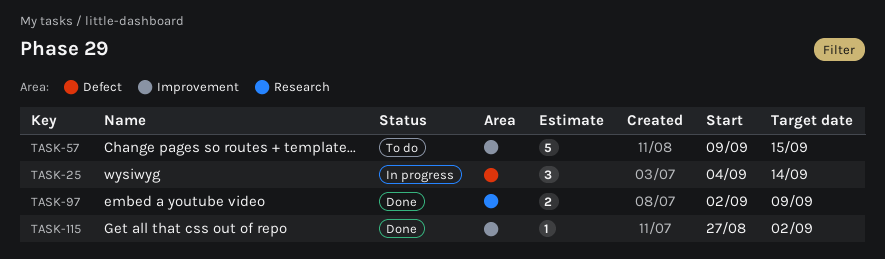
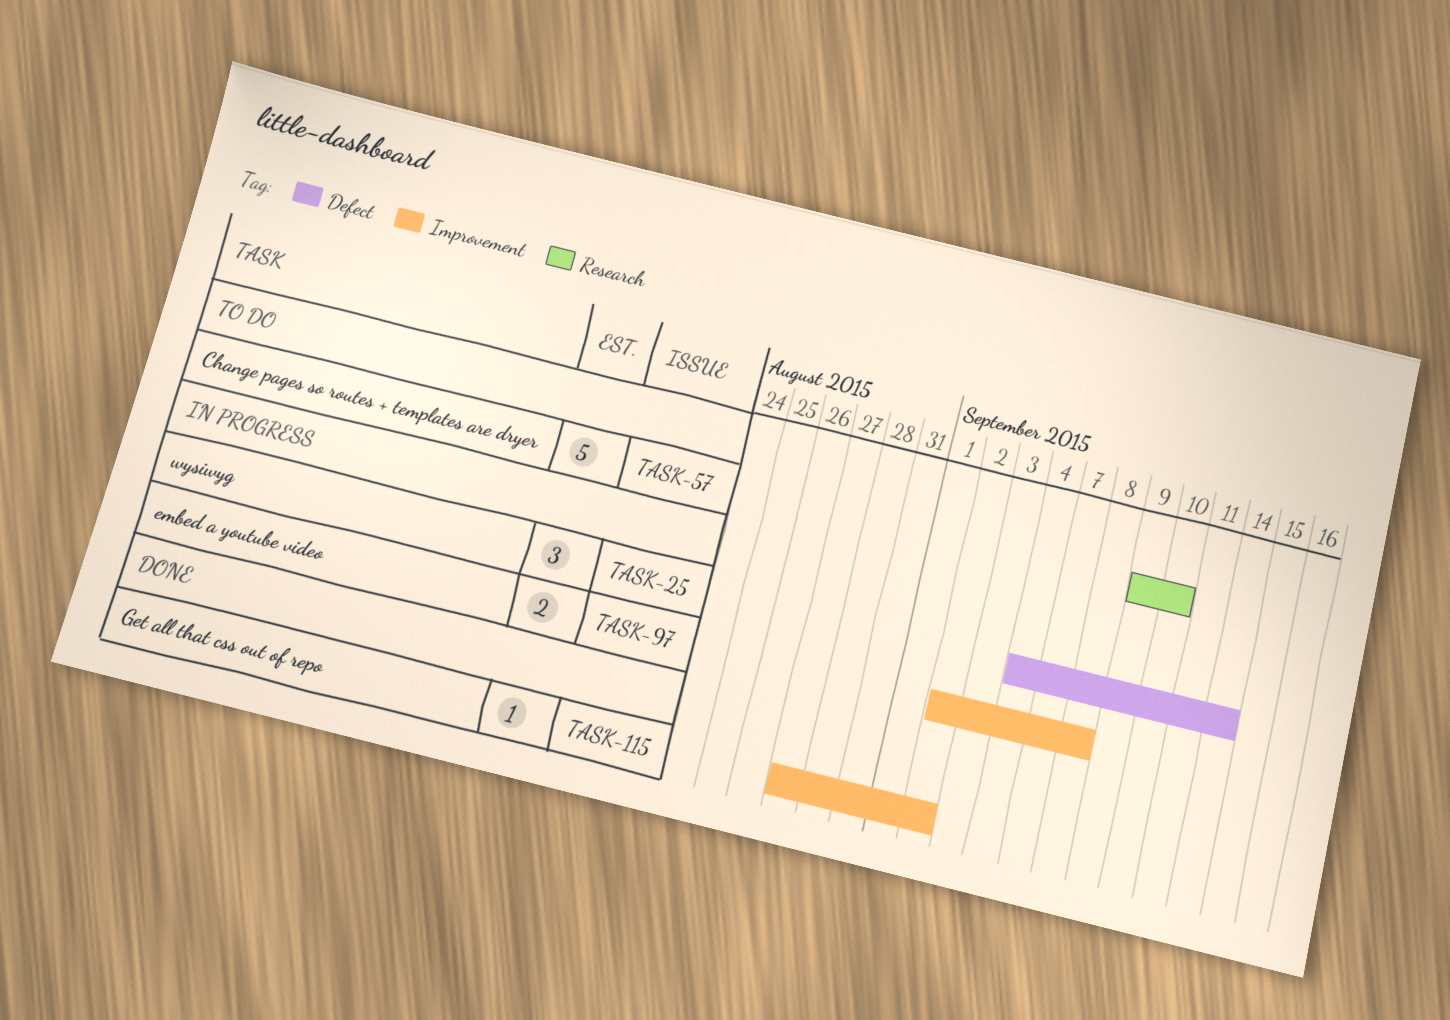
TASK-57, label: Improvement -> Research
TASK-57, due: Sep 15 -> Sep 10
TASK-97, status: Done -> In progress
TASK-97, label: Research -> Improvement
TASK-97, due: Sep 9 -> Sep 8

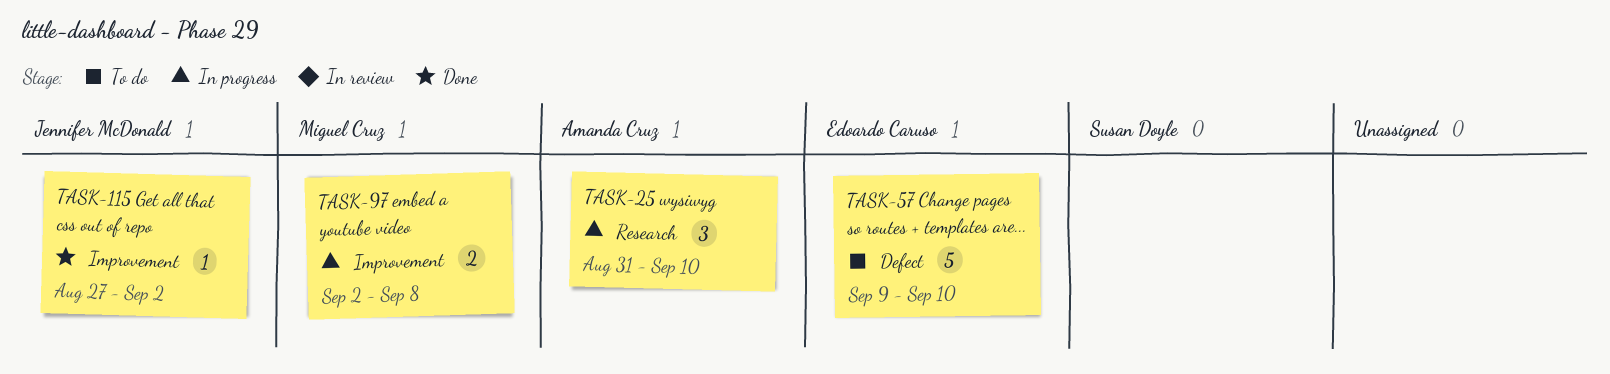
TASK-25, label: Defect -> Research
TASK-25, start: Sep 4 -> Aug 31
TASK-25, due: Sep 14 -> Sep 10
TASK-57, label: Research -> Defect

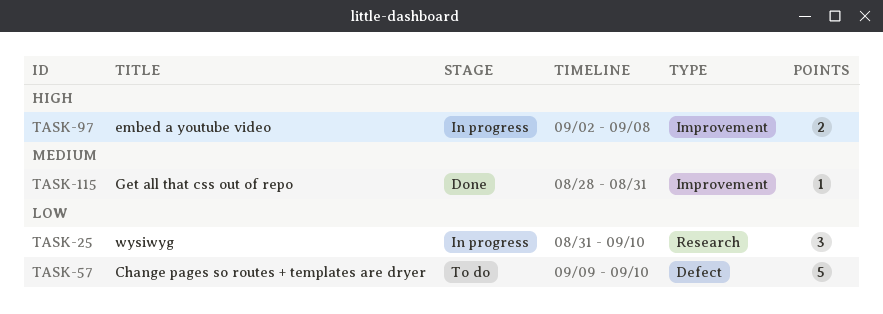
TASK-115, start: Aug 27 -> Aug 28
TASK-115, due: Sep 2 -> Aug 31

